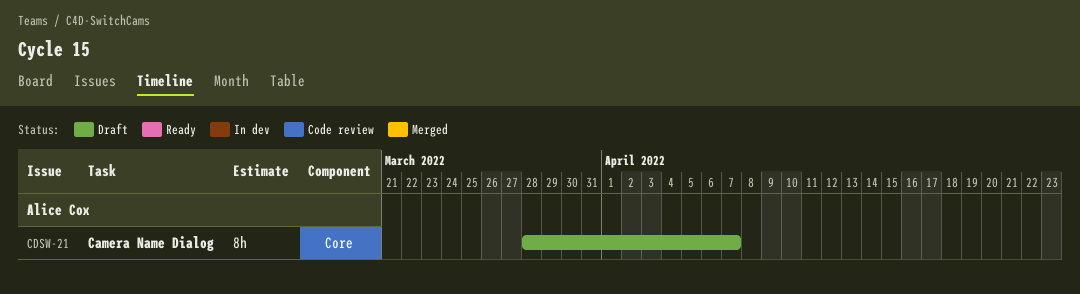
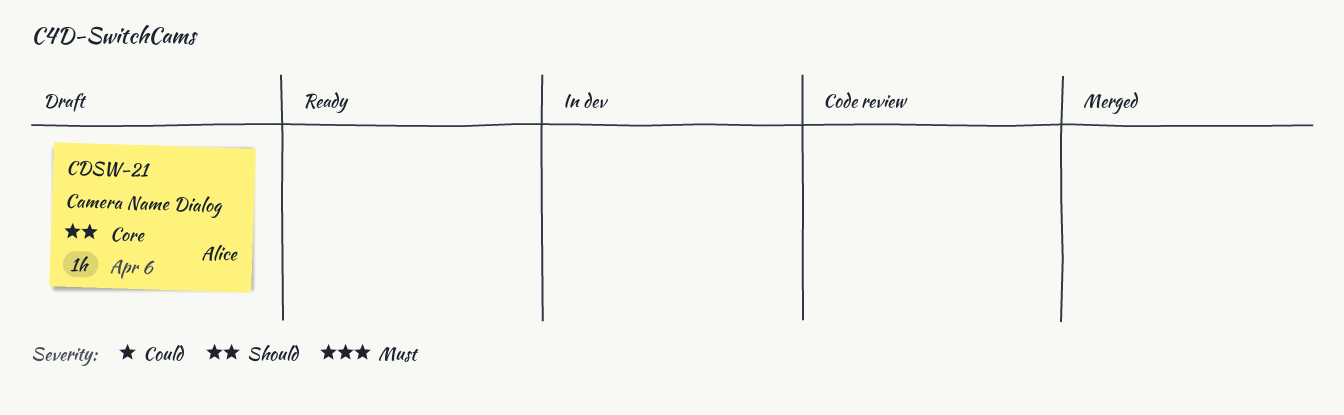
CDSW-21, estimate: 8h -> 1h
CDSW-21, due: Apr 7 -> Apr 6

